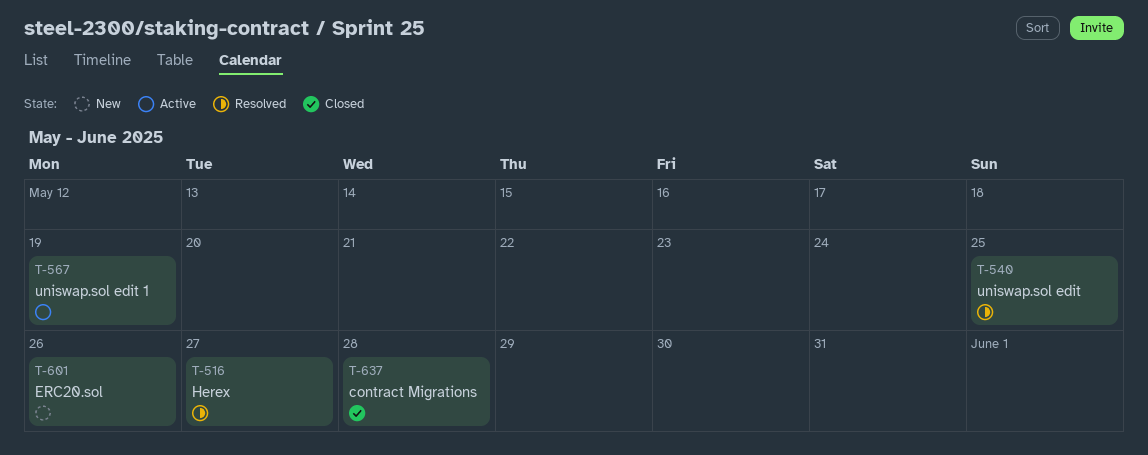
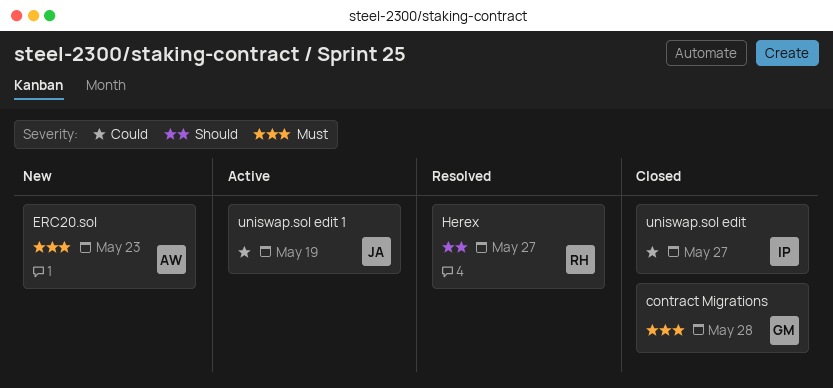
ERC20.sol, due: May 26 -> May 23
uniswap.sol edit, status: Resolved -> Closed
uniswap.sol edit, due: May 25 -> May 27

